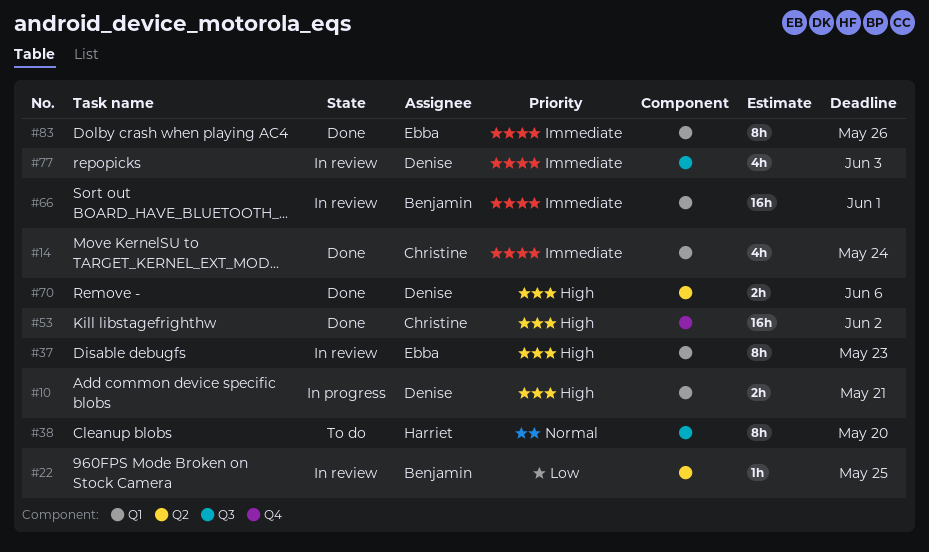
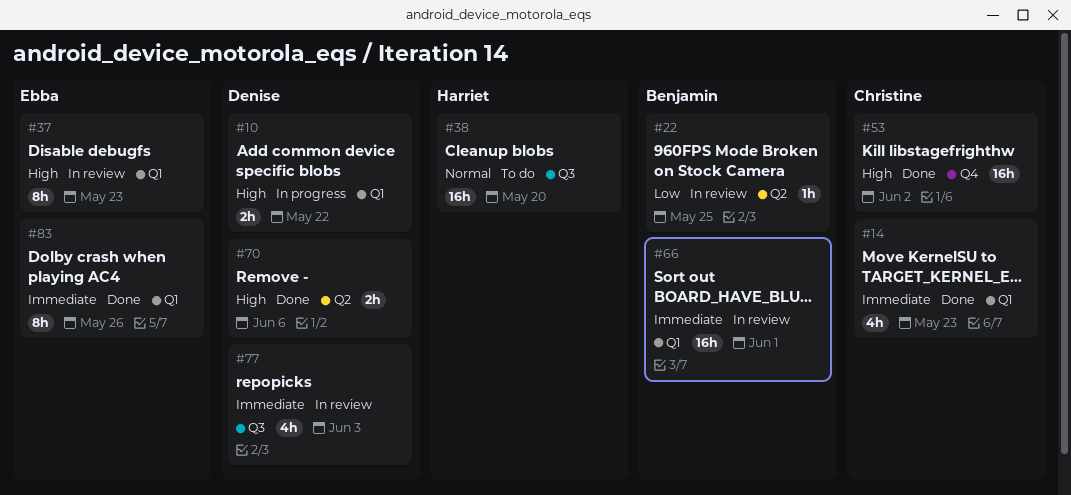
#10, due: May 21 -> May 22
#14, due: May 24 -> May 23
#38, estimate: 8h -> 16h

